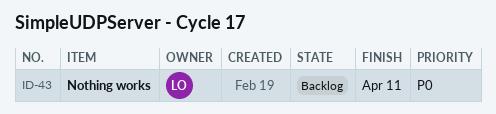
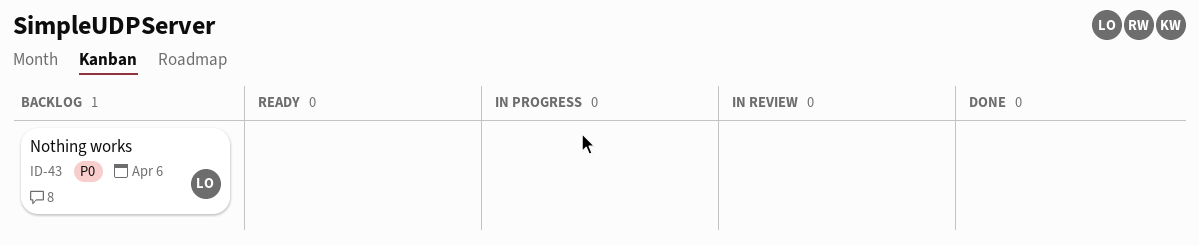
ID-43, due: Apr 11 -> Apr 6

